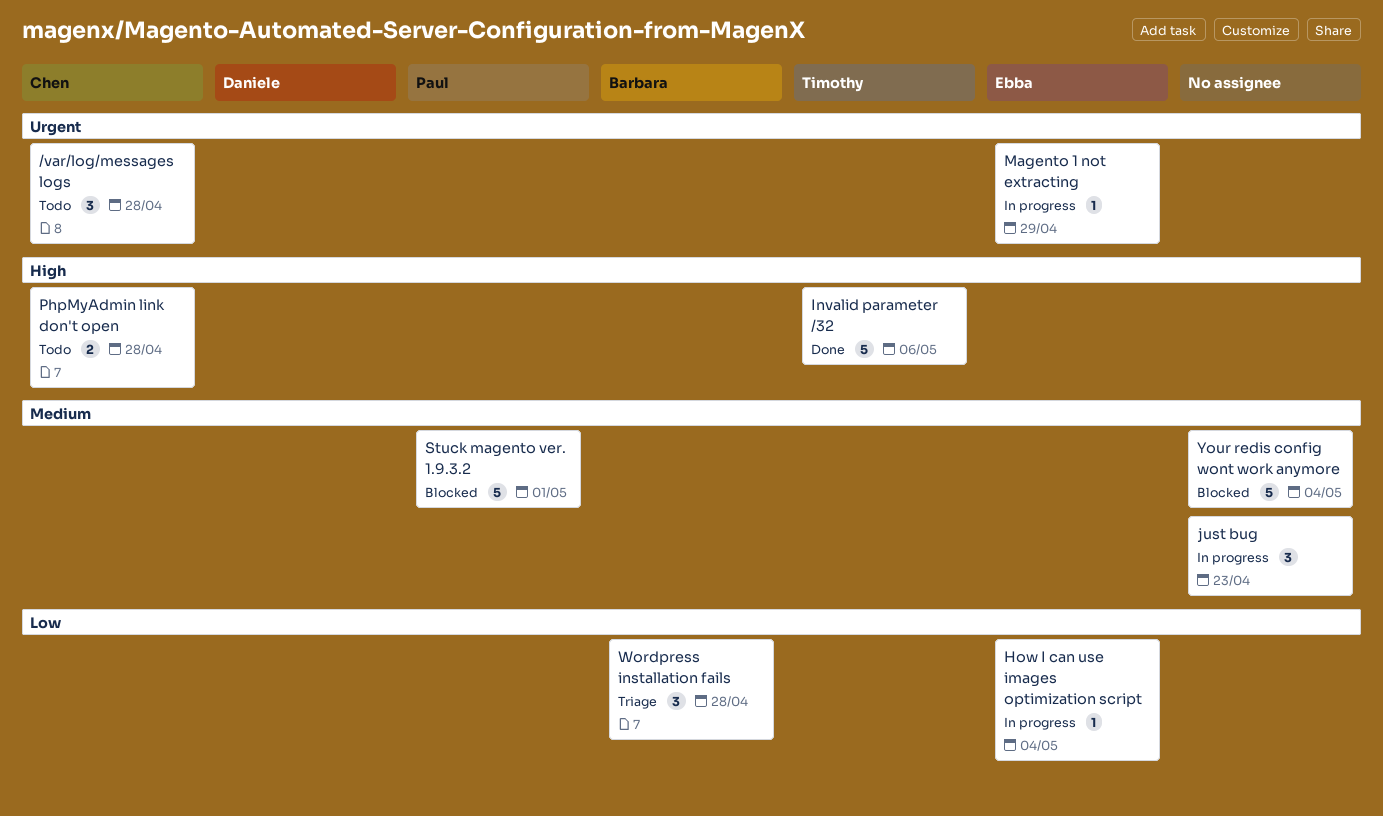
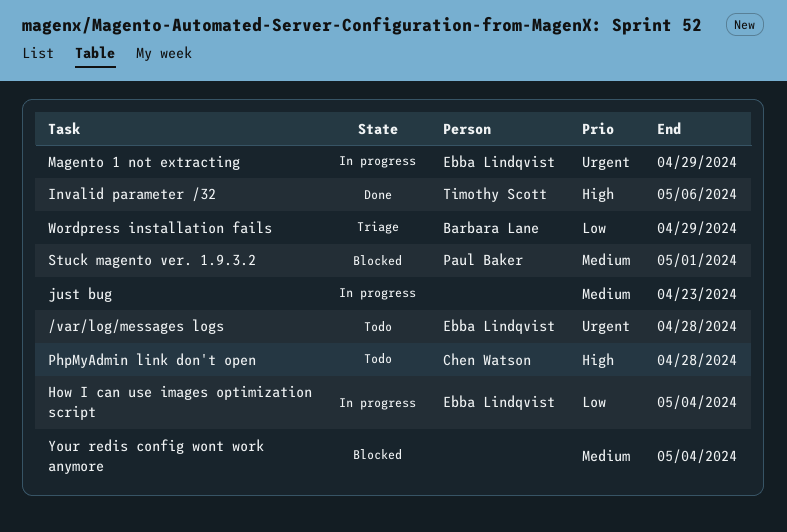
/var/log/messages logs, owner: Chen Watson -> Ebba Lindqvist
Wordpress installation fails, due: Apr 28 -> Apr 29

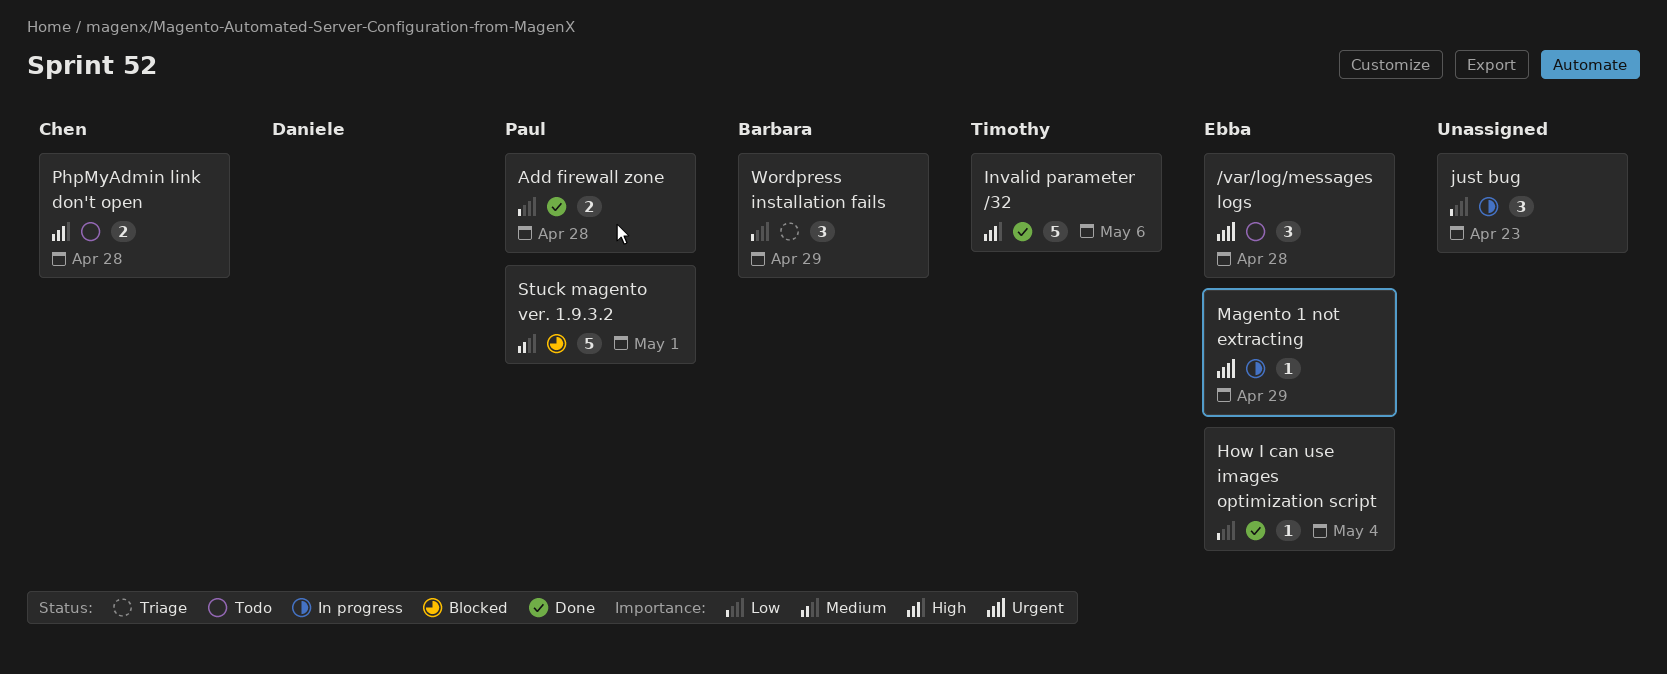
Add firewall zone: none -> present
How I can use images optimization script, status: In progress -> Done
just bug, priority: Medium -> Low
Your redis config wont work anymore: present -> none

